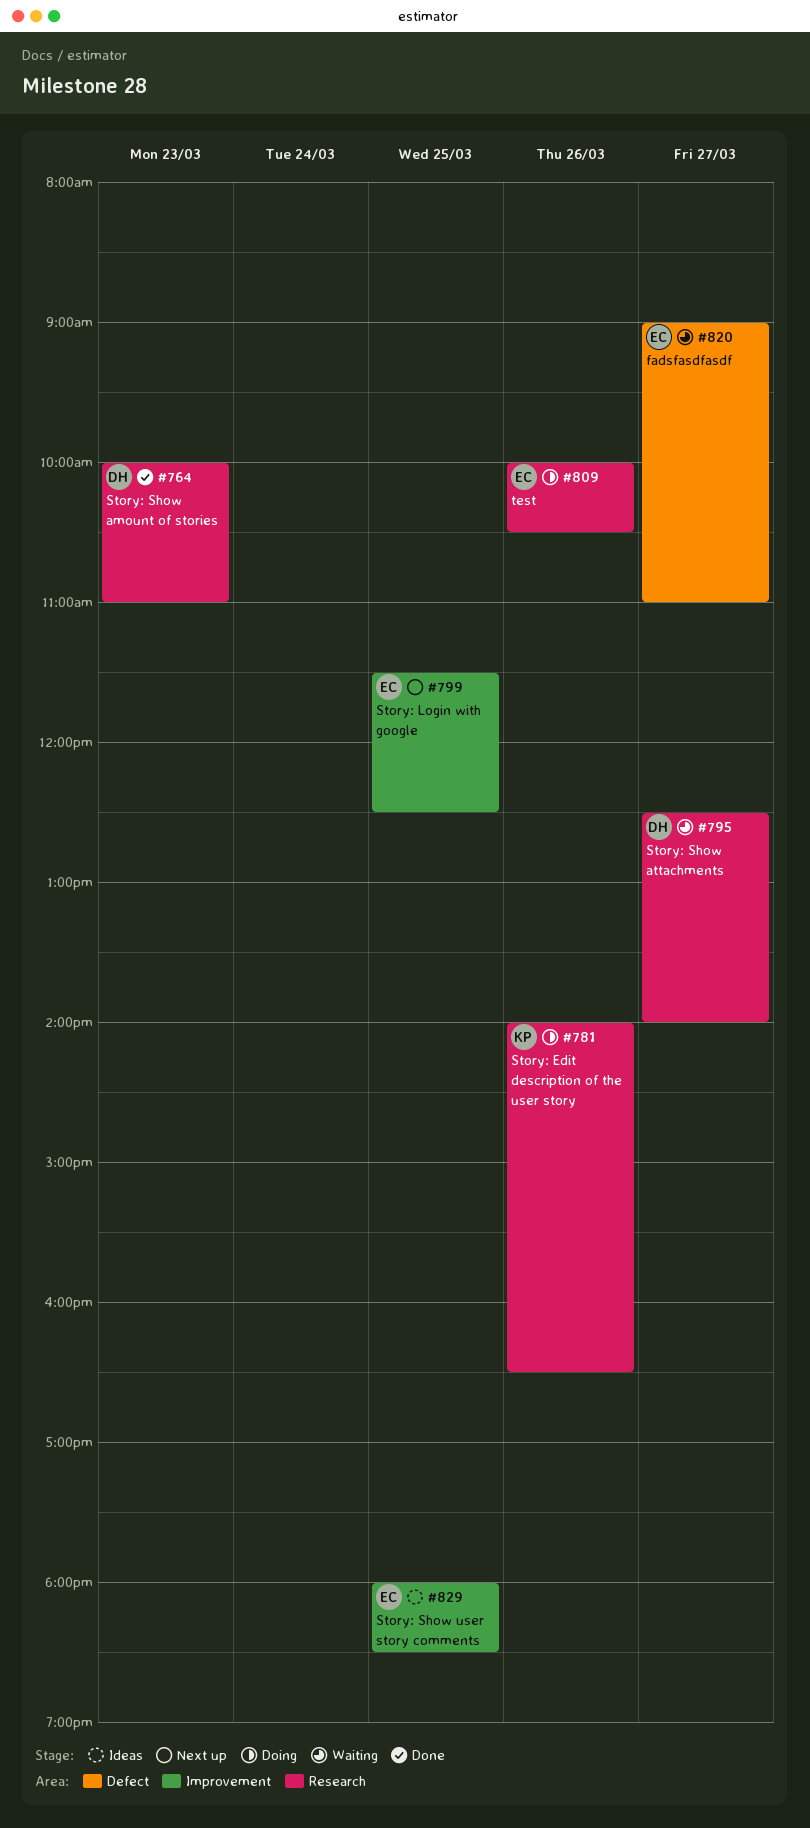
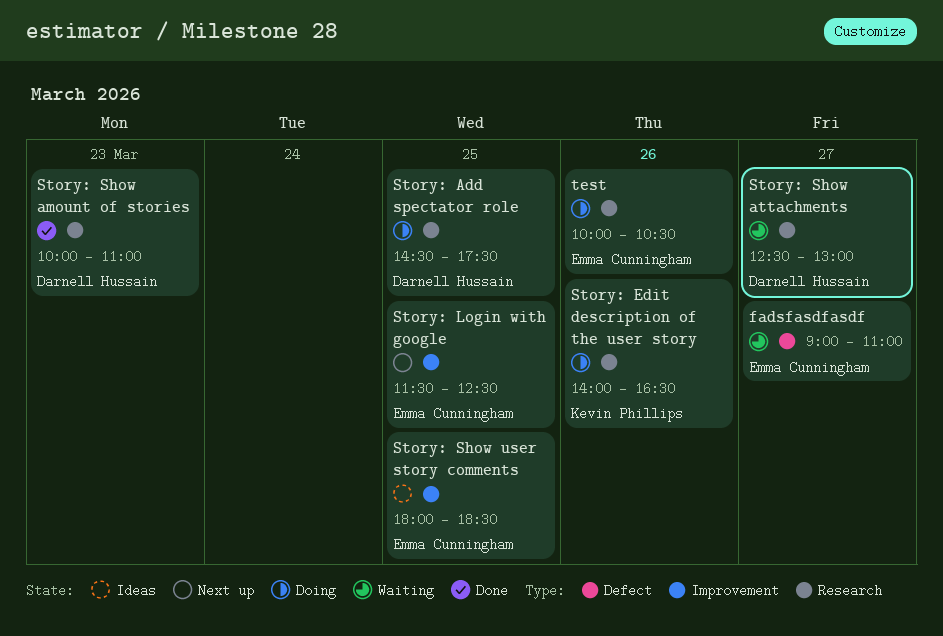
Story: Add spectator role: none -> present
Story: Show attachments, ends: 14:00 -> 13:00

